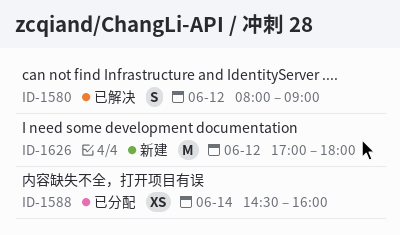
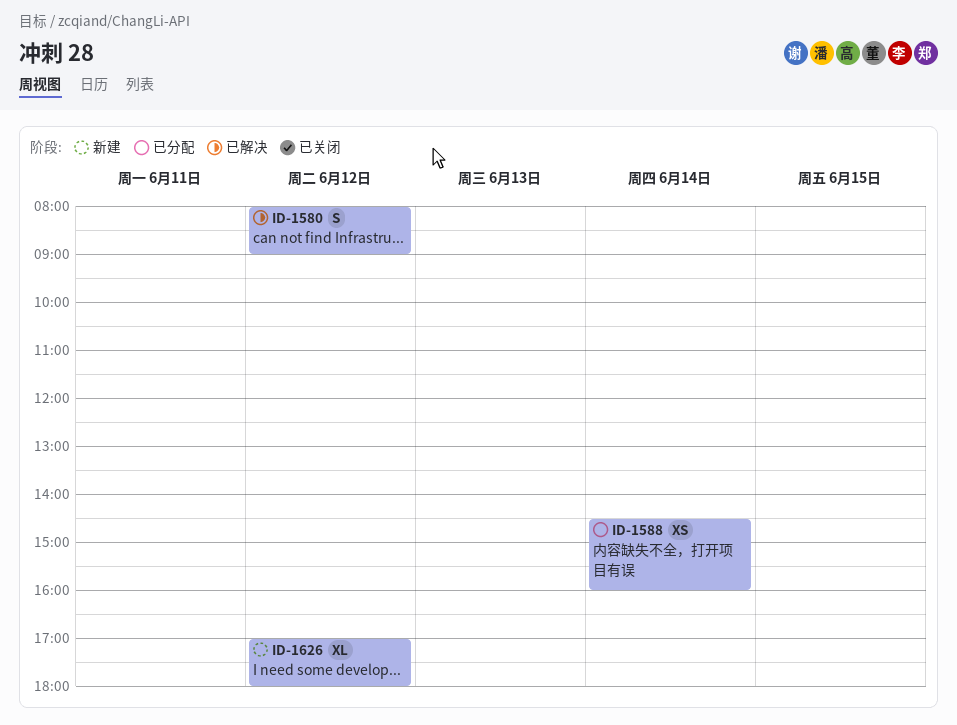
ID-1626, estimate: M -> XL

